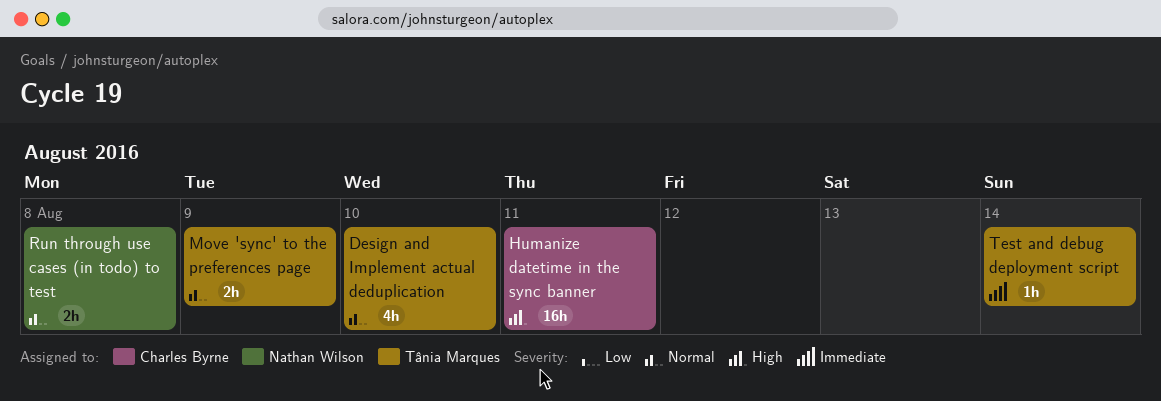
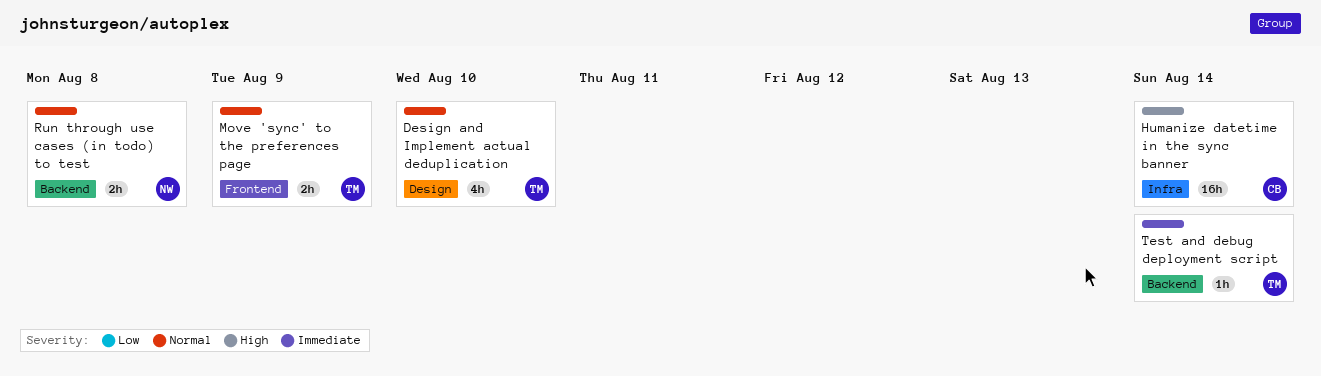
Humanize datetime in the sync banner, due: Aug 11 -> Aug 14

